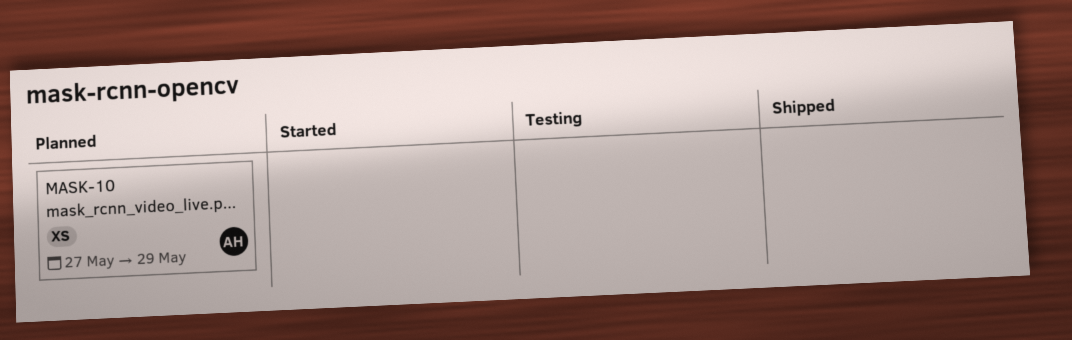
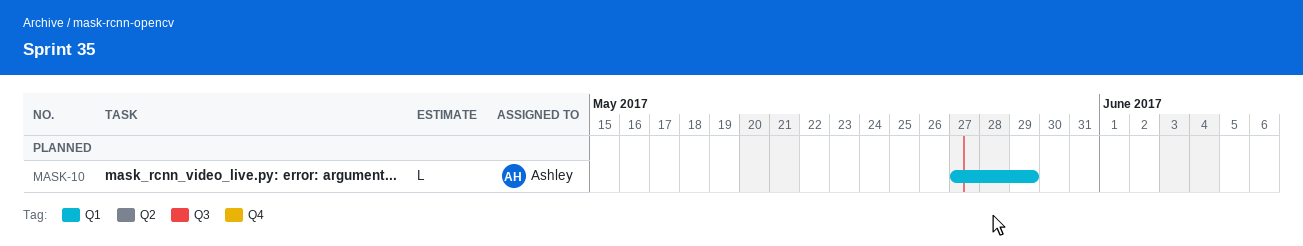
MASK-10, estimate: XS -> L

